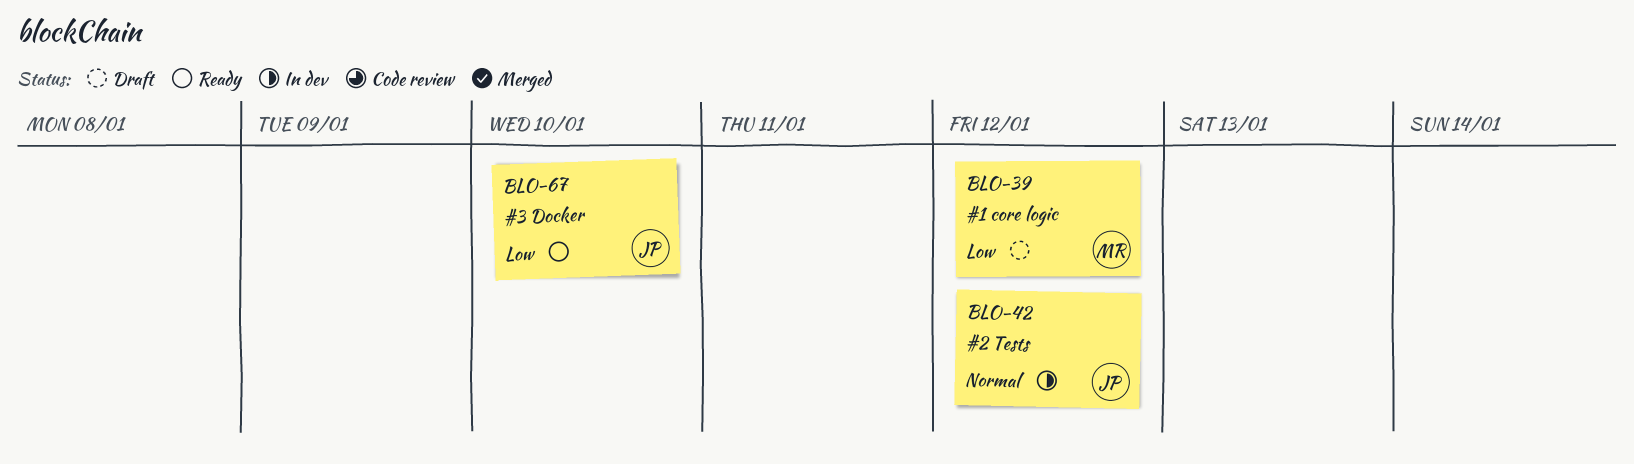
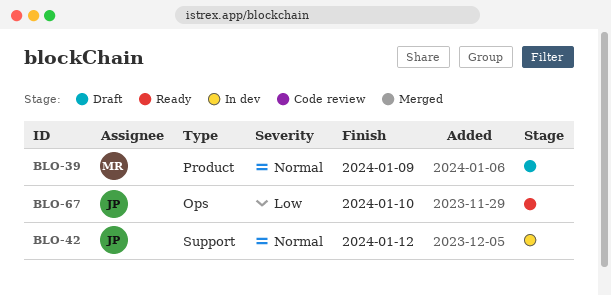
BLO-39, priority: Low -> Normal
BLO-39, due: Jan 12 -> Jan 9

